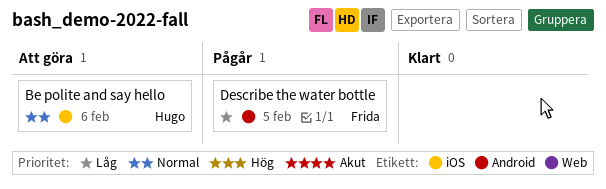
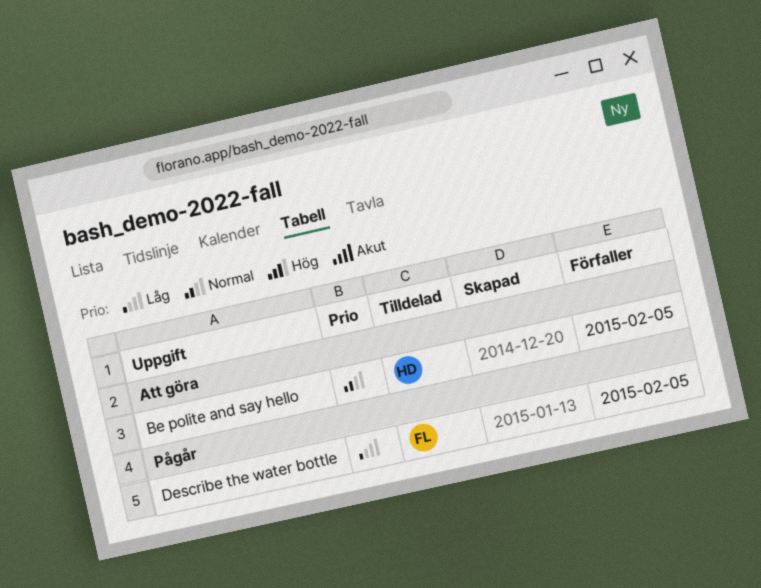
Be polite and say hello, due: Feb 6 -> Feb 5

